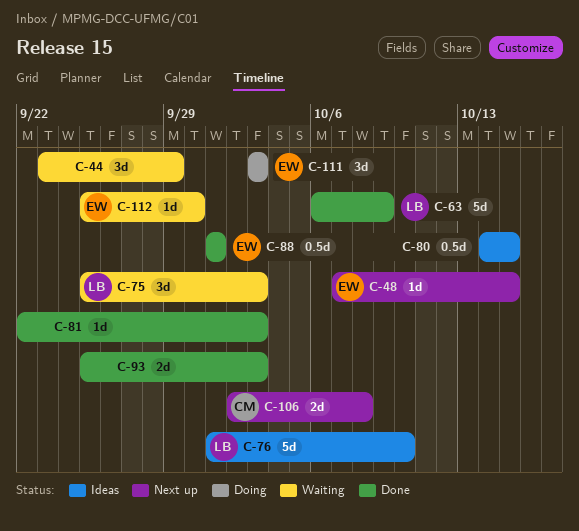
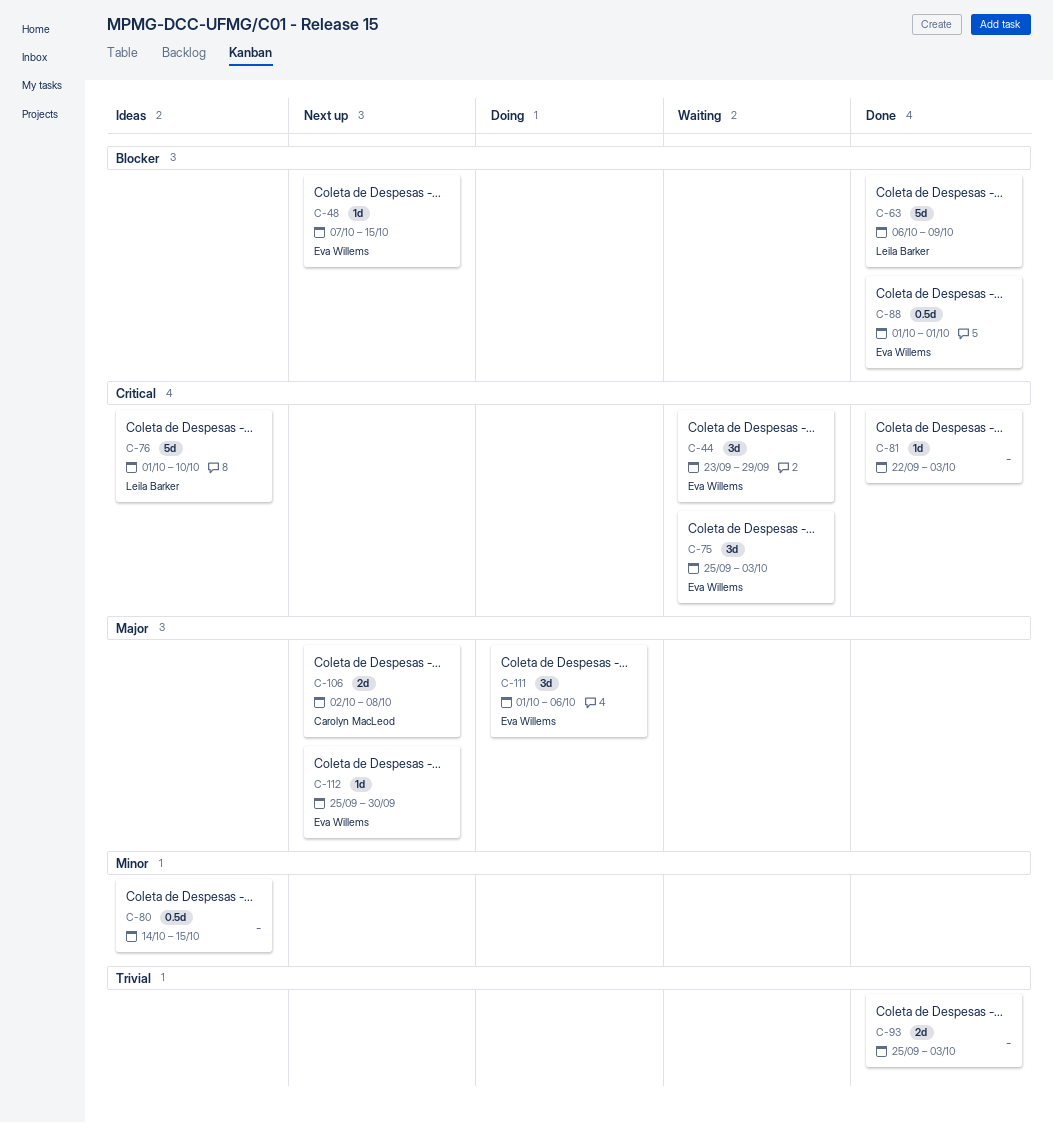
C-44, owner: none -> Eva Willems
C-75, owner: Leila Barker -> Eva Willems
C-111, start: Oct 3 -> Oct 1
C-111, due: Oct 3 -> Oct 6
C-112, status: Waiting -> Next up

